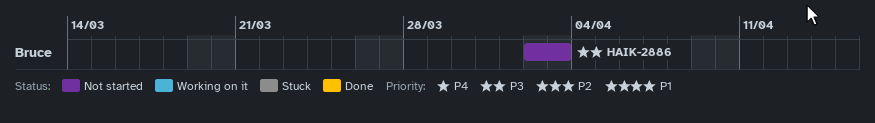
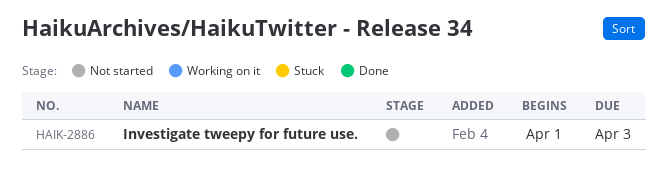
HAIK-2886, start: Apr 2 -> Apr 1

